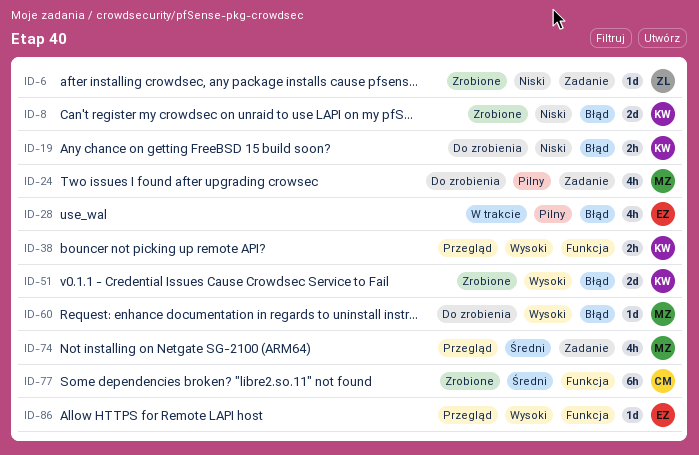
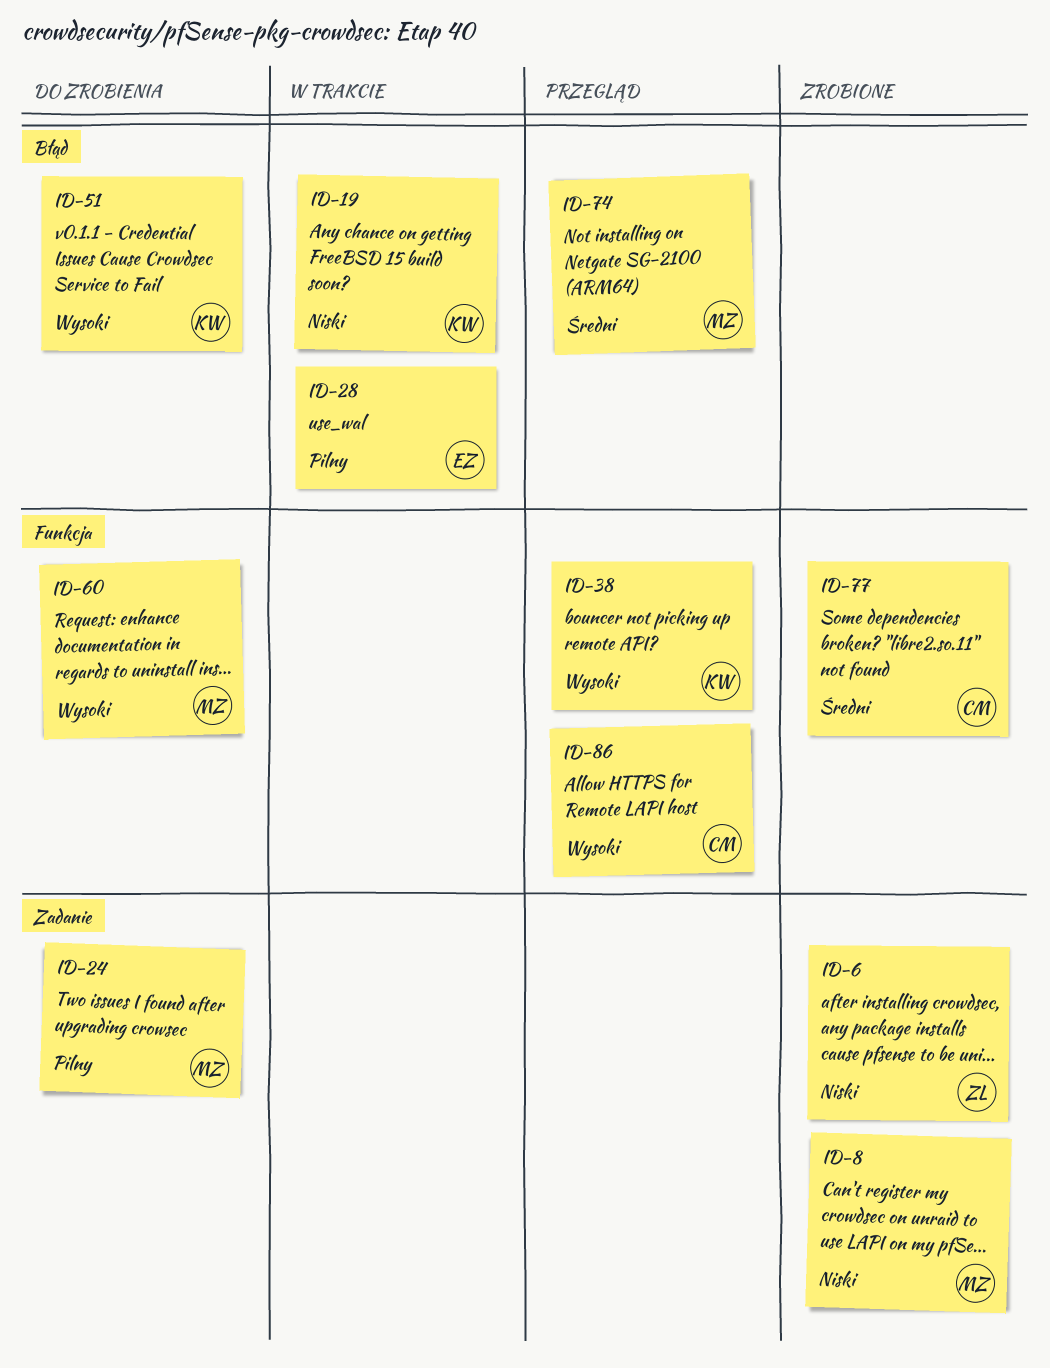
ID-8, owner: KW -> MZ
ID-8, label: Błąd -> Zadanie
ID-19, status: Do zrobienia -> W trakcie
ID-51, status: Zrobione -> Do zrobienia
ID-60, label: Błąd -> Funkcja
ID-74, label: Zadanie -> Błąd
ID-86, owner: EZ -> CM

